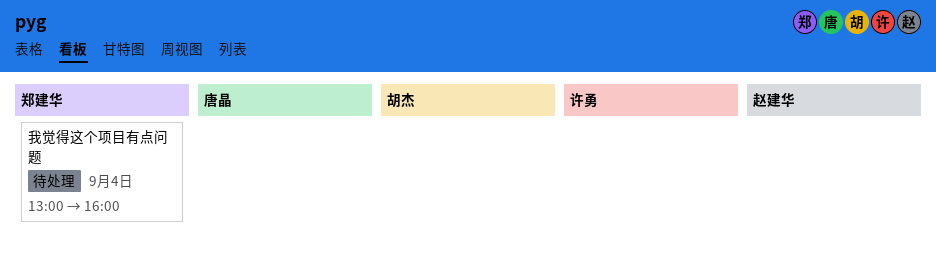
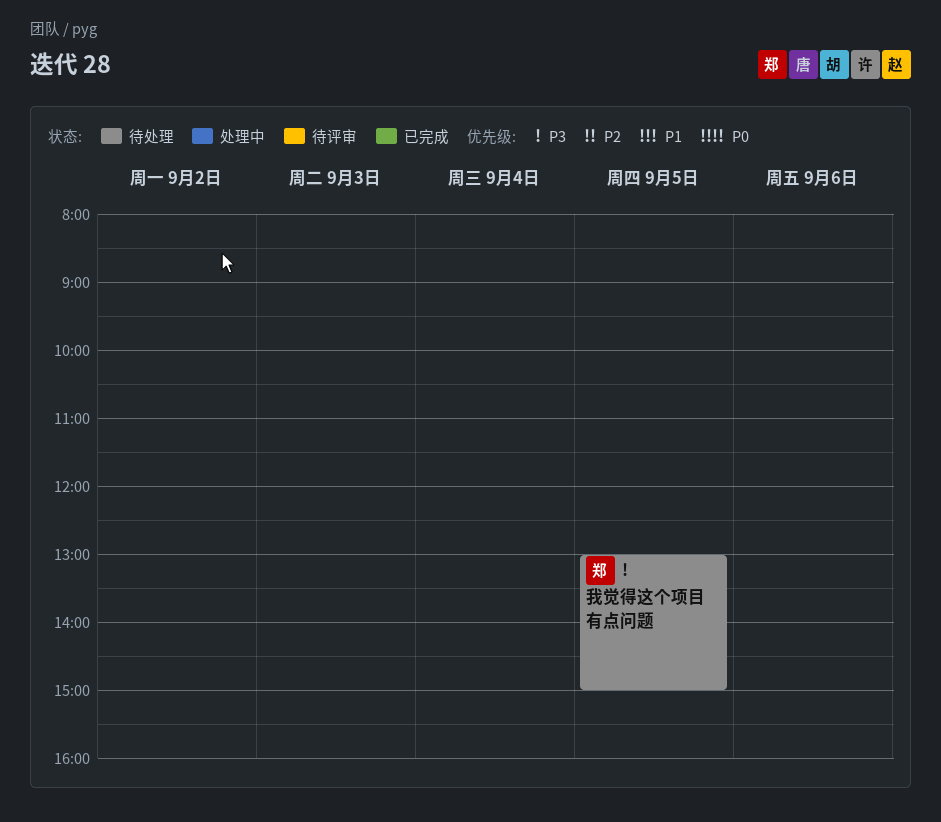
我觉得这个项目有点问题, day: Sep 4 -> Sep 5
我觉得这个项目有点问题, ends: 16:00 -> 15:00

